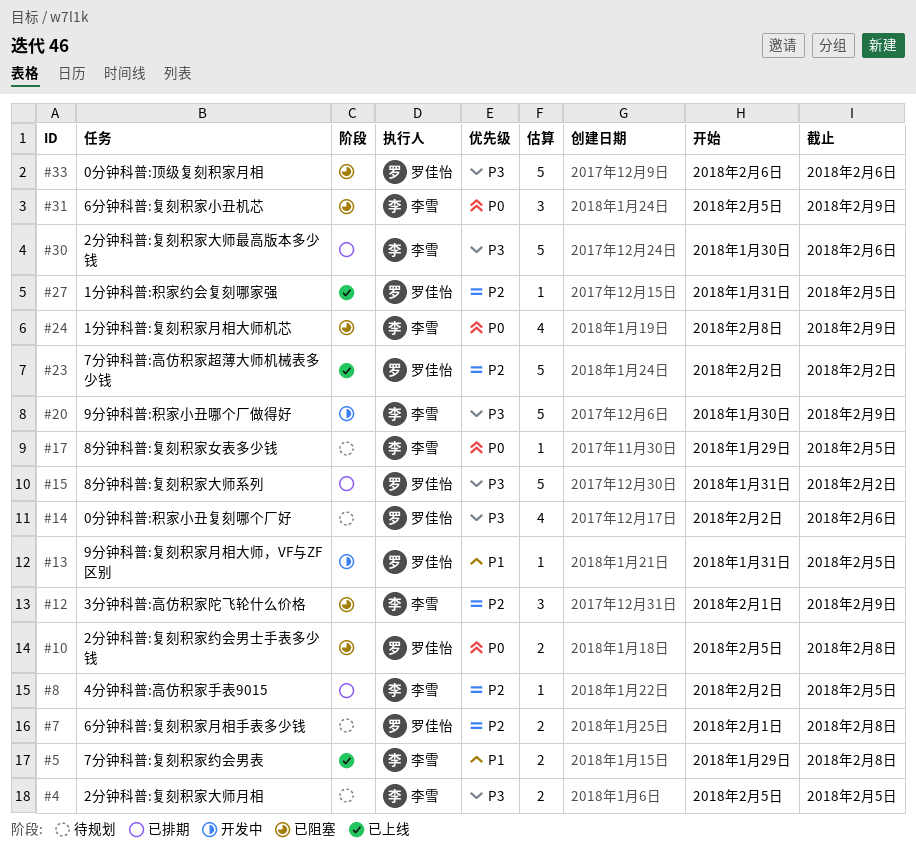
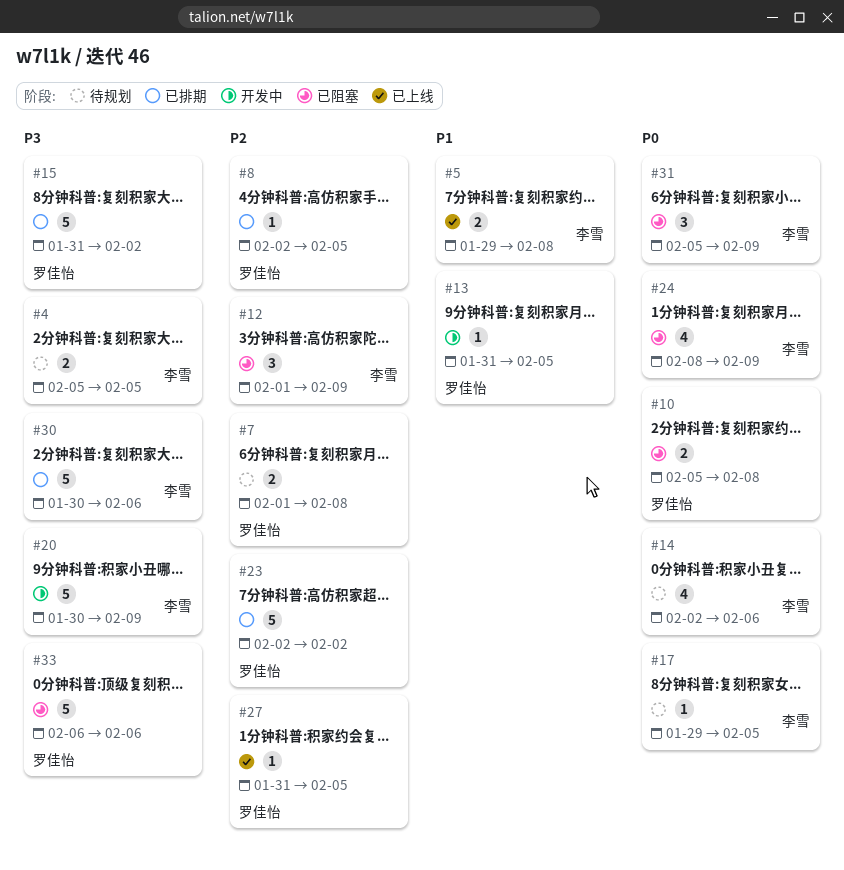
#8, owner: 李雪 -> 罗佳怡
#14, owner: 罗佳怡 -> 李雪
#14, priority: P3 -> P0
#23, status: 已上线 -> 已排期

